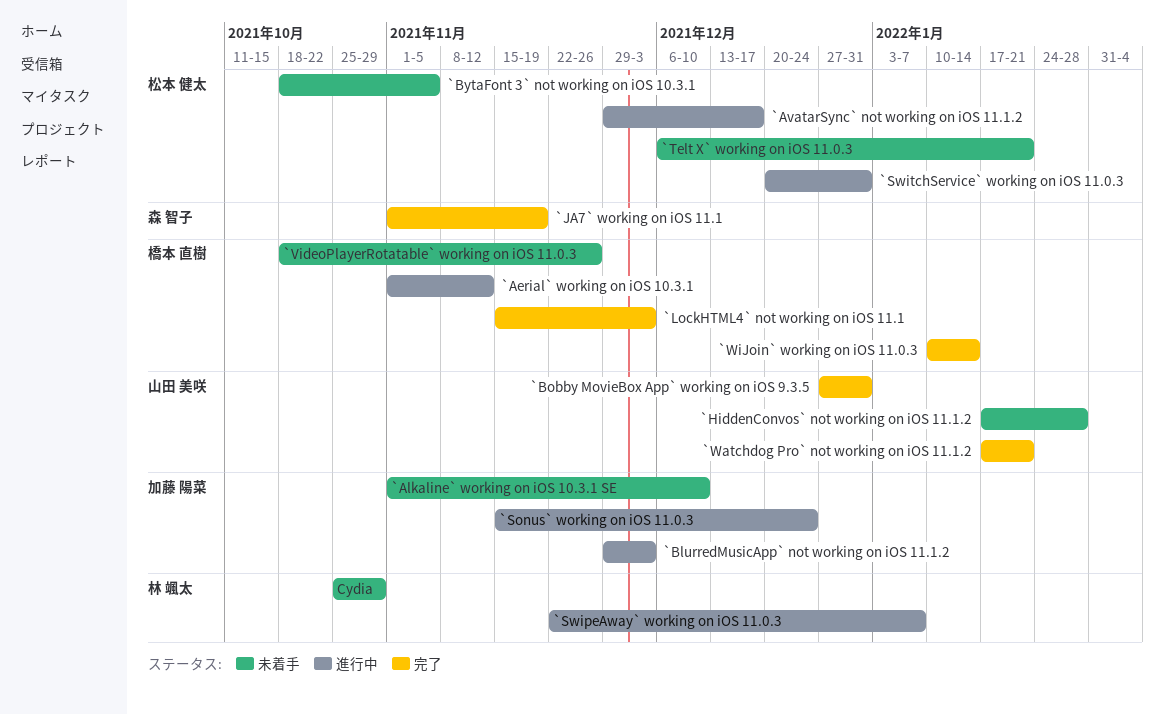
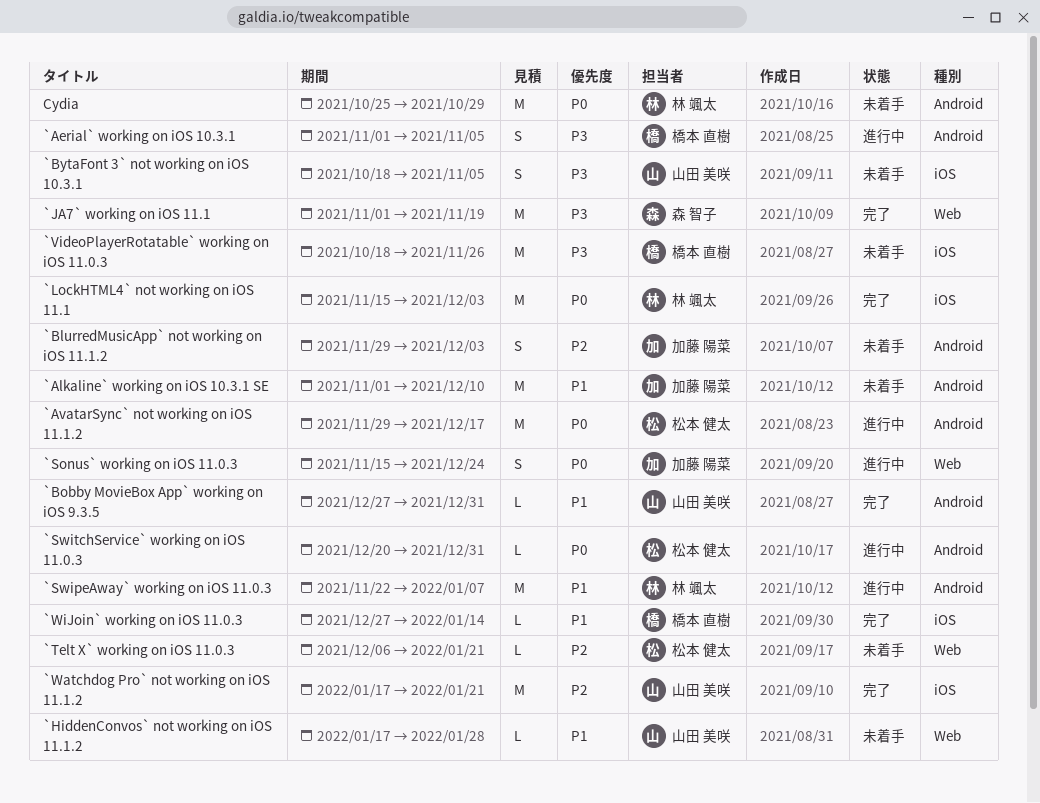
`Aerial` working on iOS 10.3.1, due: Nov 12 -> Nov 5
`BlurredMusicApp` not working on iOS 11.1.2, status: 進行中 -> 未着手
`BytaFont 3` not working on iOS 10.3.1, owner: 松本 健太 -> 山田 美咲
`LockHTML4` not working on iOS 11.1, owner: 橋本 直樹 -> 林 颯太
`WiJoin` working on iOS 11.0.3, start: Jan 10 -> Dec 27

